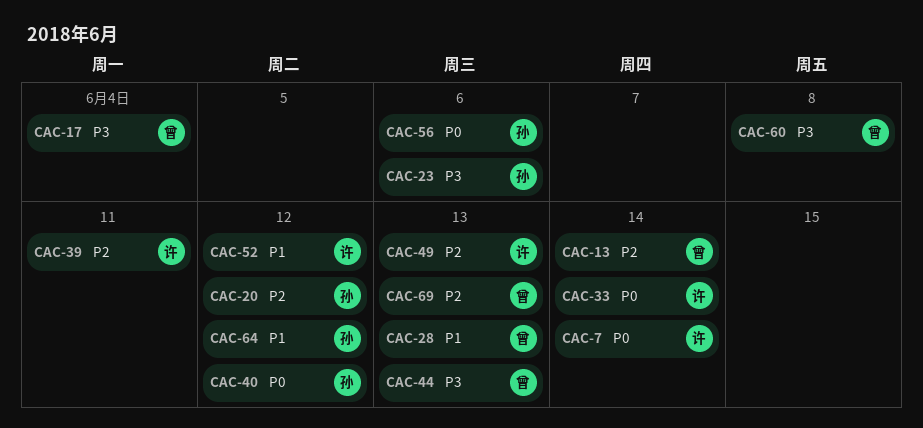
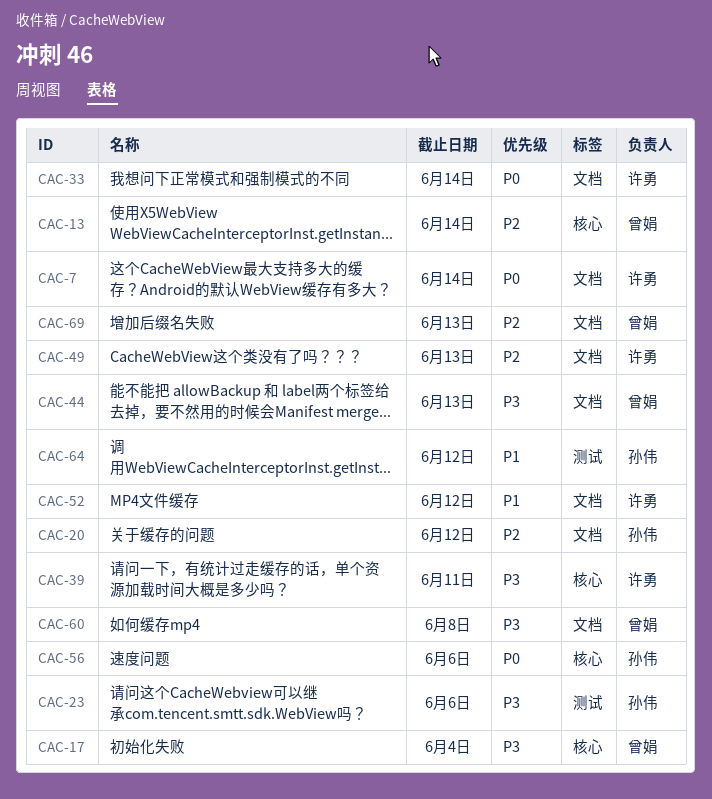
CAC-28: present -> none
CAC-39, priority: P2 -> P3
CAC-40: present -> none

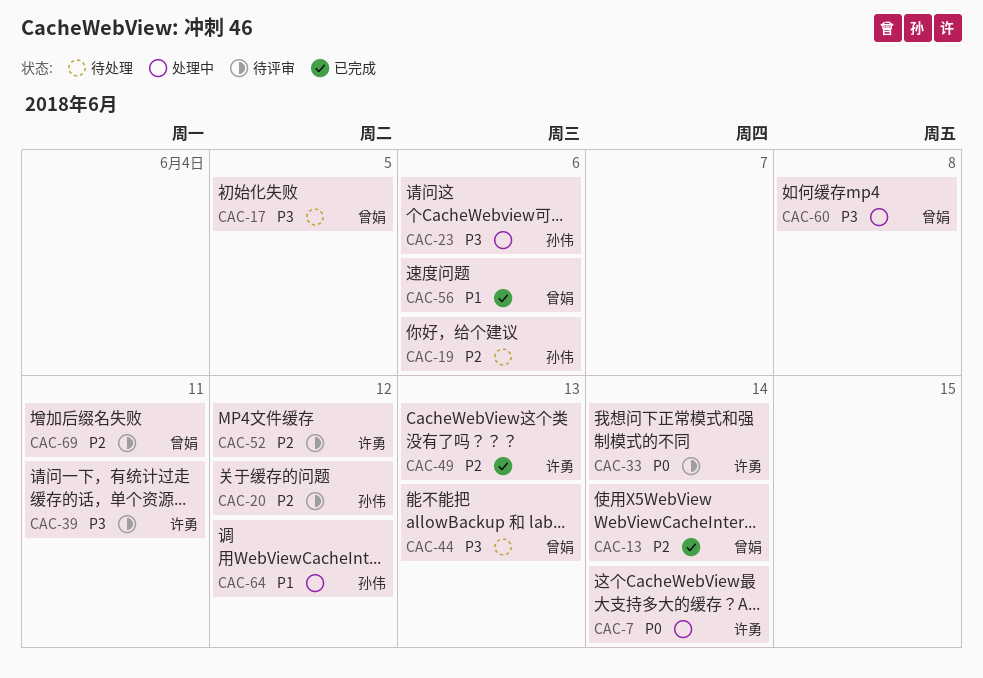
CAC-17, due: Jun 4 -> Jun 5
CAC-19: none -> present
CAC-52, priority: P1 -> P2
CAC-56, owner: 孙伟 -> 曾娟
CAC-56, priority: P0 -> P1
CAC-69, due: Jun 13 -> Jun 11

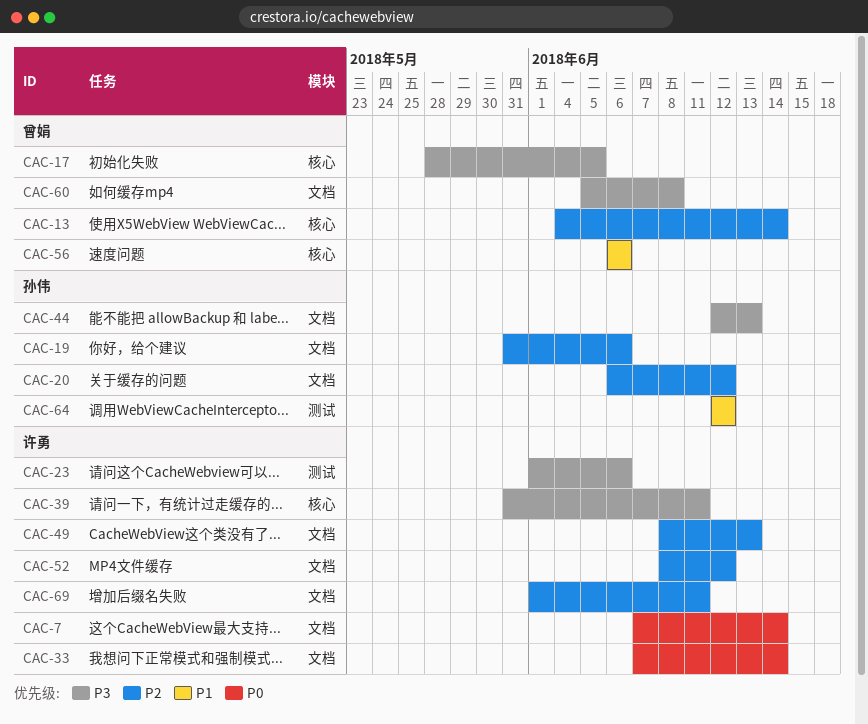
CAC-23, owner: 孙伟 -> 许勇
CAC-44, owner: 曾娟 -> 孙伟
CAC-69, owner: 曾娟 -> 许勇

